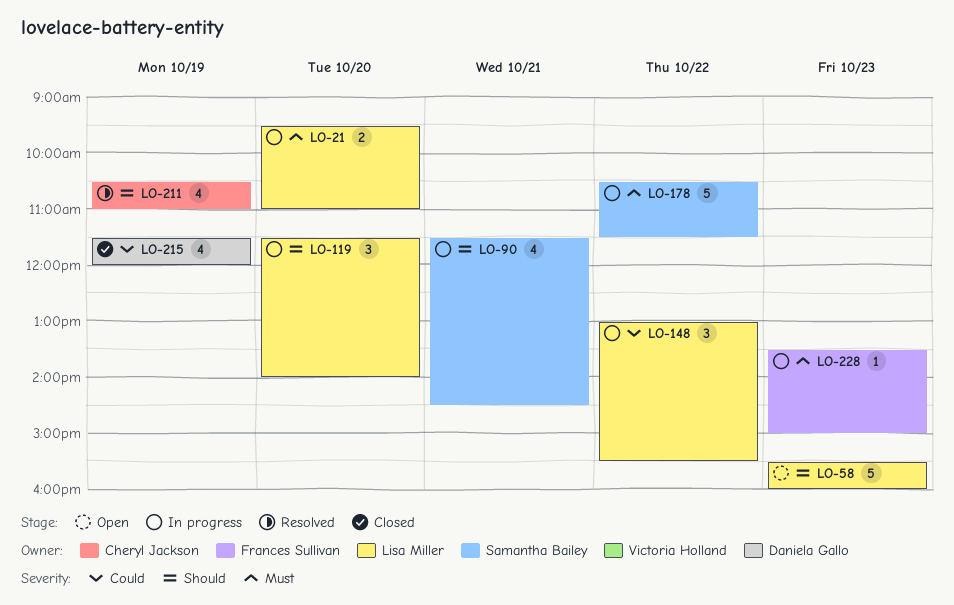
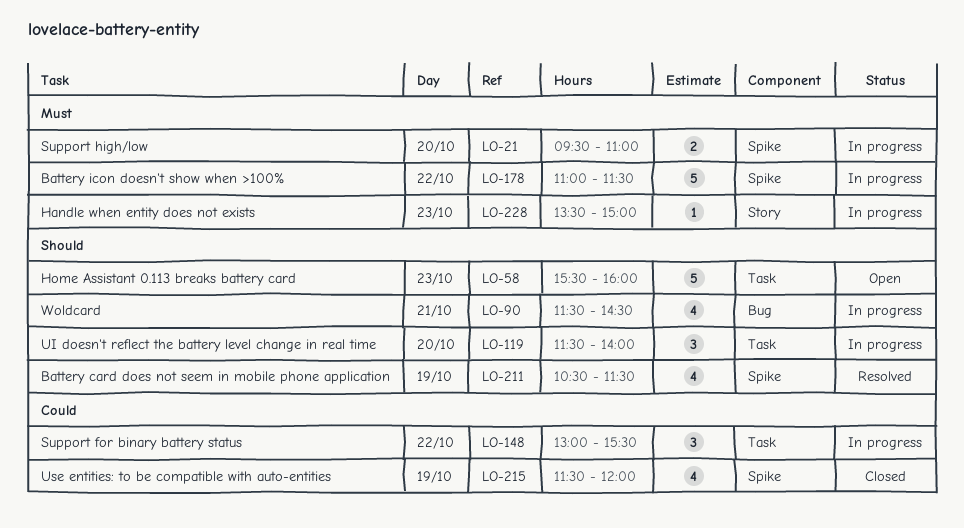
LO-178, begins: 10:30 -> 11:00
LO-211, ends: 11:00 -> 11:30

